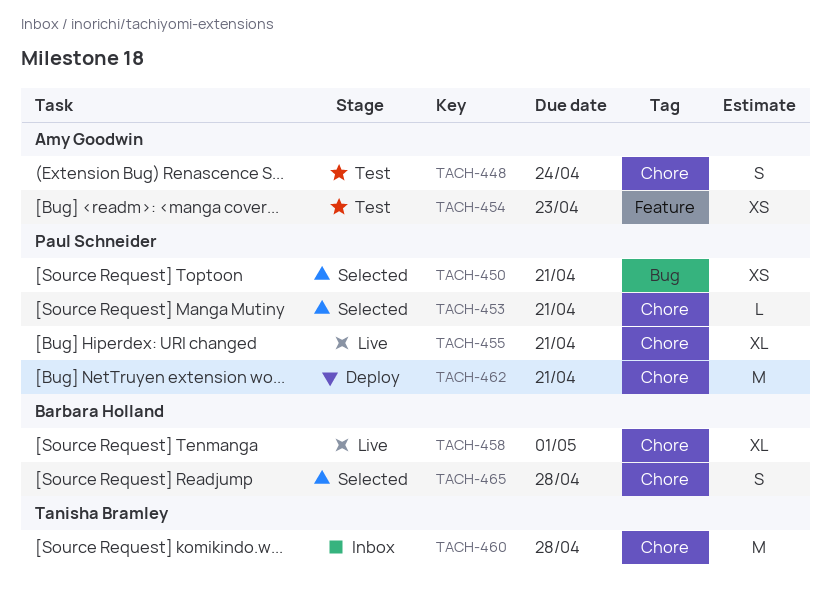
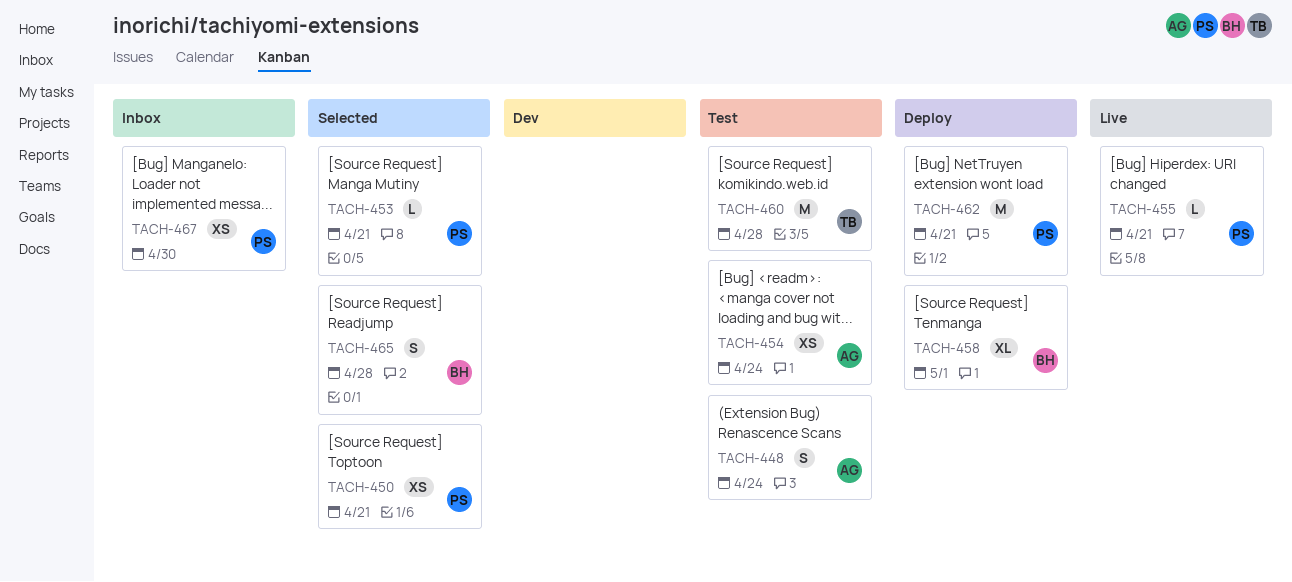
TACH-454, due: Apr 23 -> Apr 24
TACH-455, estimate: XL -> L
TACH-458, status: Live -> Deploy
TACH-460, status: Inbox -> Test
TACH-467: none -> present

